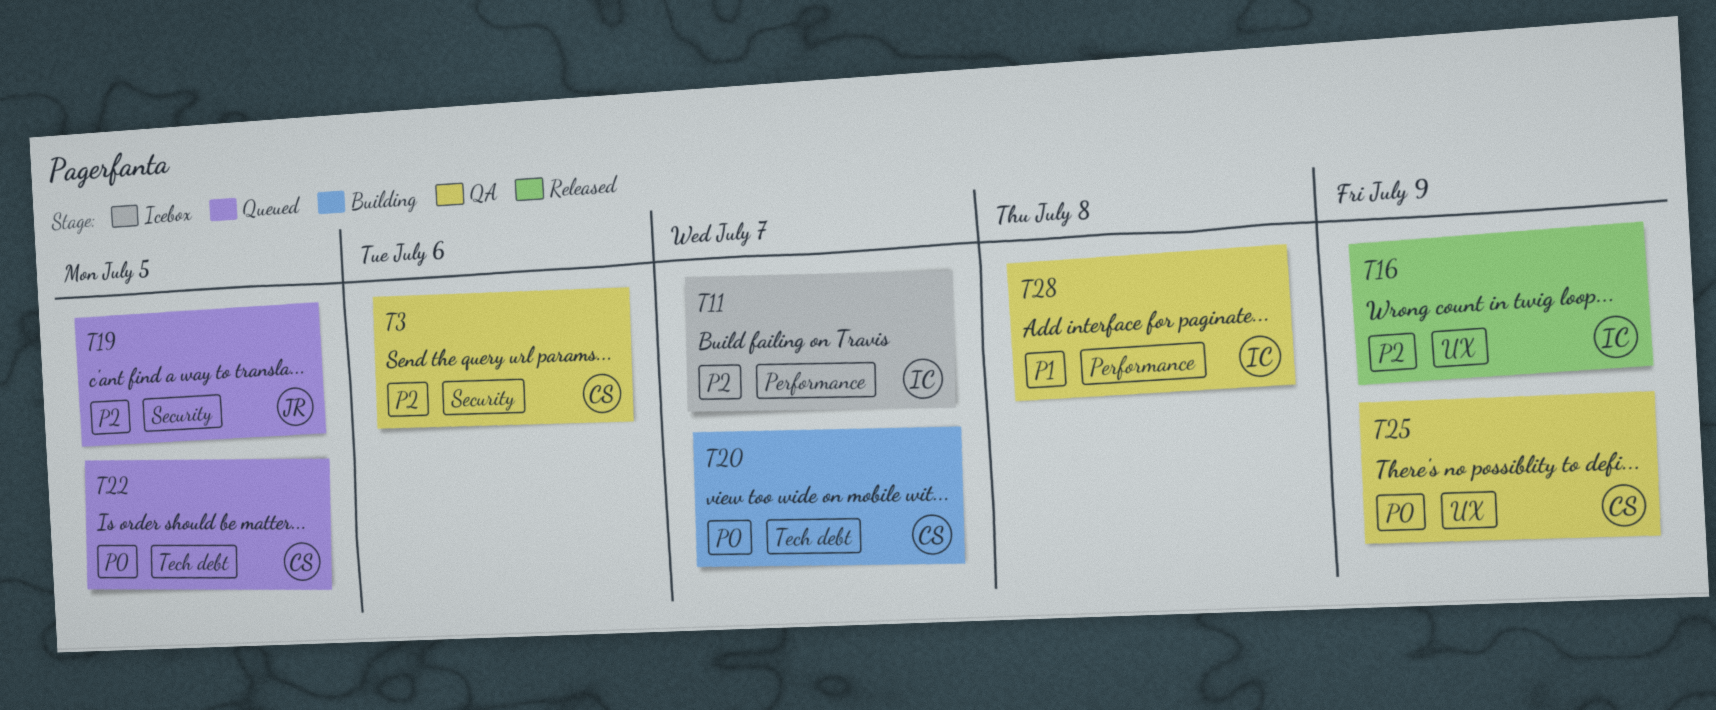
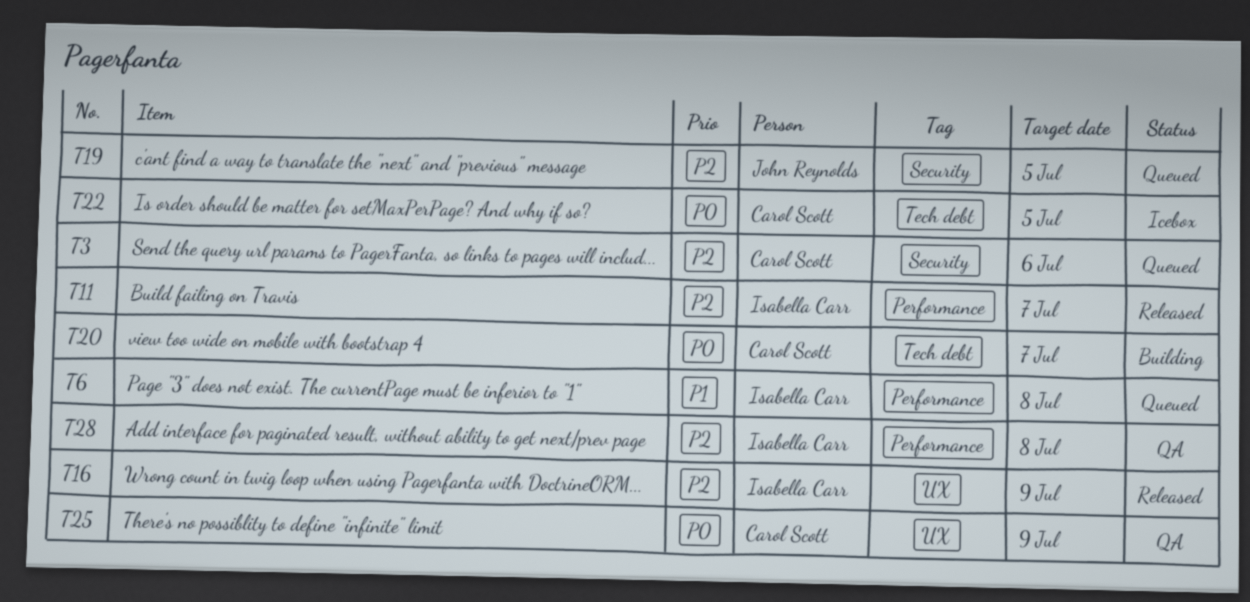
T3, status: QA -> Queued
T6: none -> present
T11, status: Icebox -> Released
T22, status: Queued -> Icebox
T28, priority: P1 -> P2

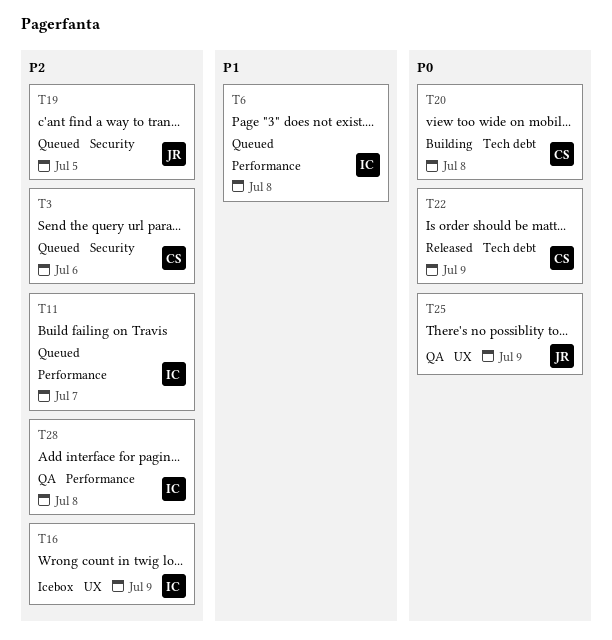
T11, status: Released -> Queued
T16, status: Released -> Icebox
T20, due: Jul 7 -> Jul 8
T22, status: Icebox -> Released
T22, due: Jul 5 -> Jul 9
T25, owner: Carol Scott -> John Reynolds

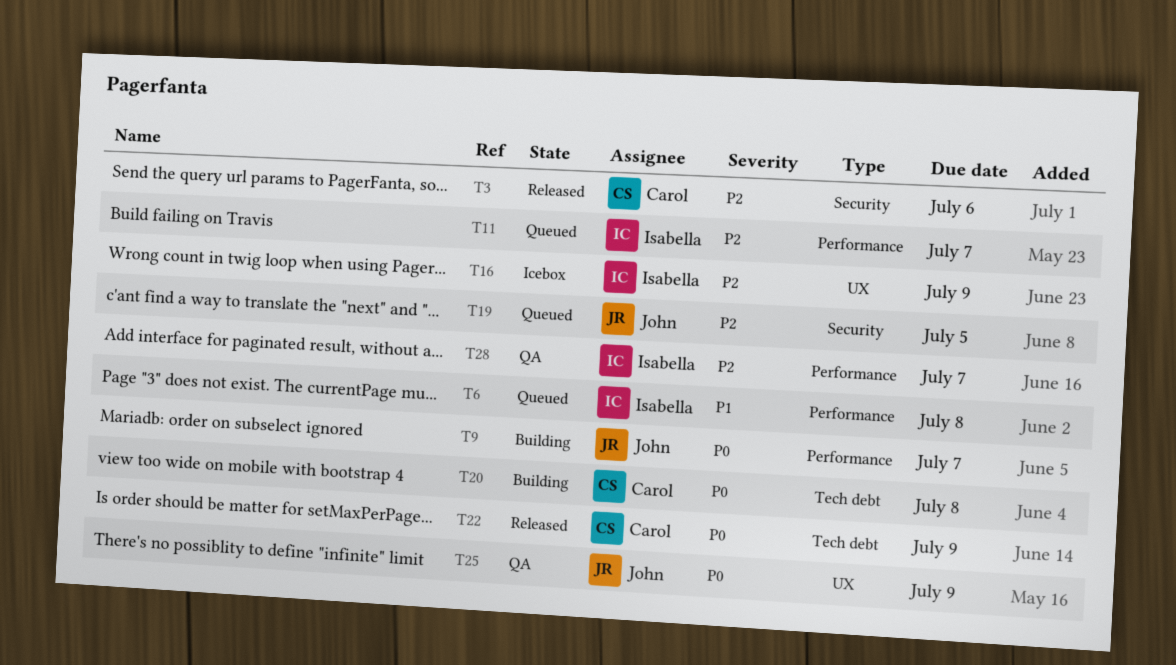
T3, status: Queued -> Released
T9: none -> present
T28, due: Jul 8 -> Jul 7

